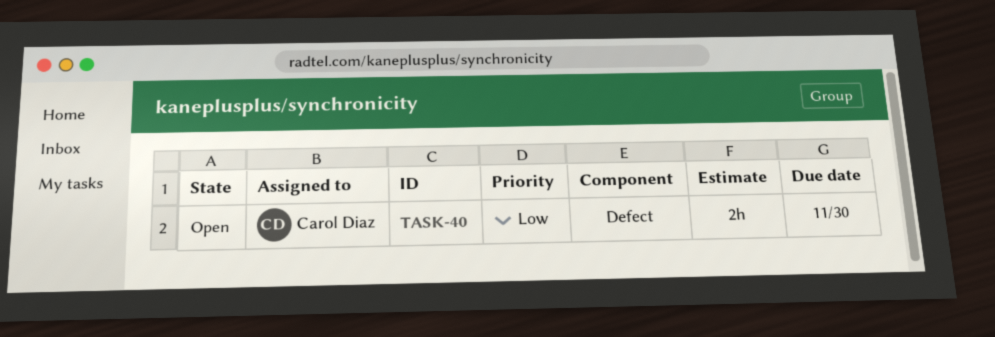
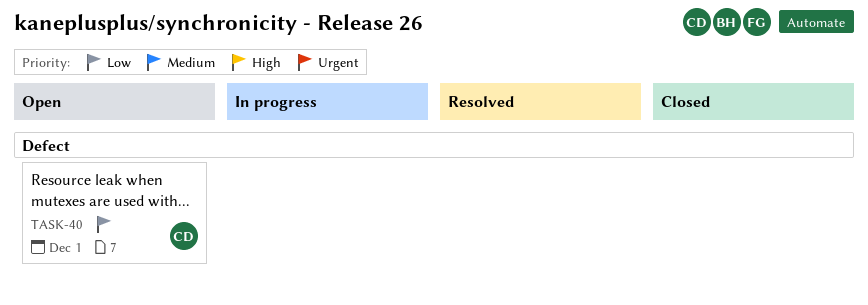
TASK-40, due: Nov 30 -> Dec 1

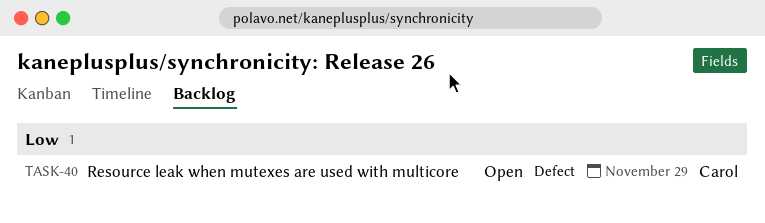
TASK-40, due: Dec 1 -> Nov 29

